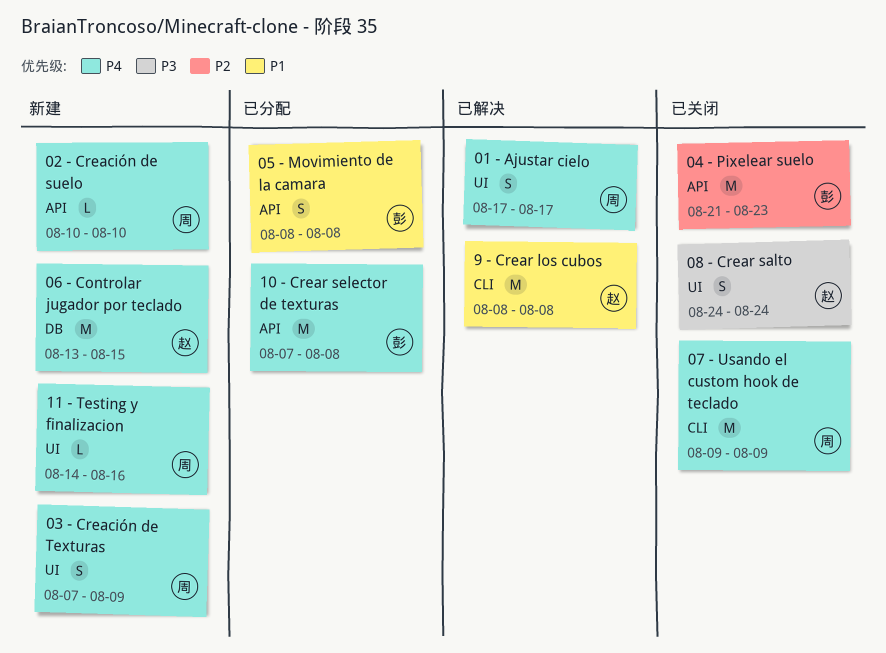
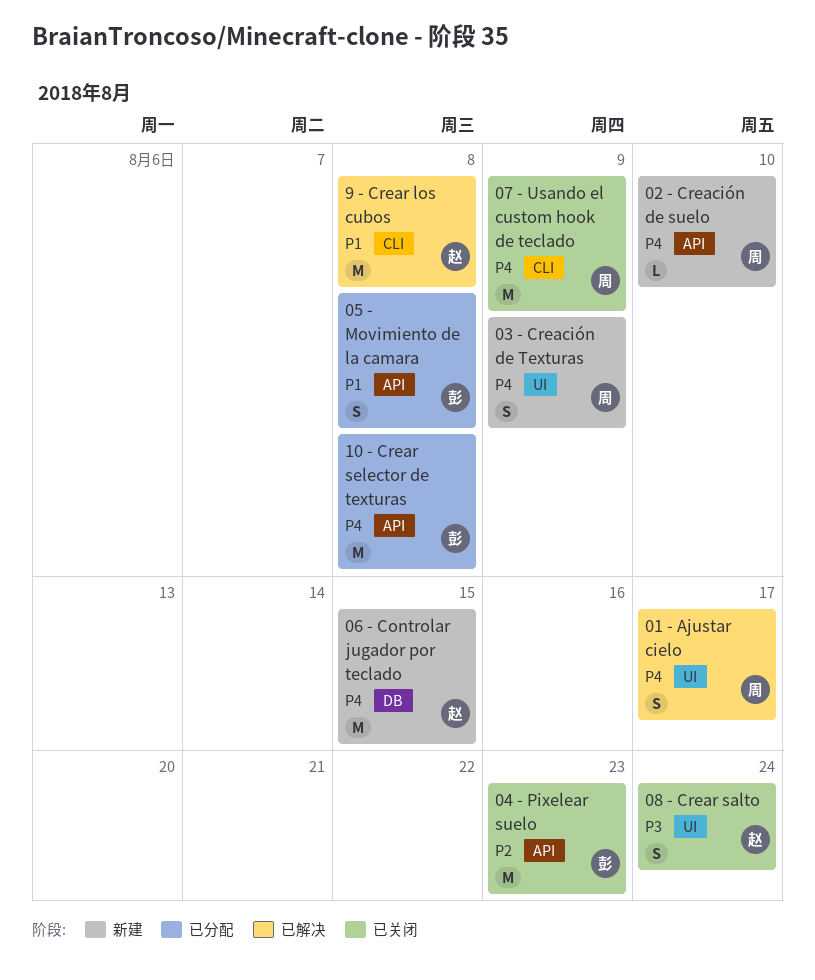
11 - Testing y finalizacion: present -> none

